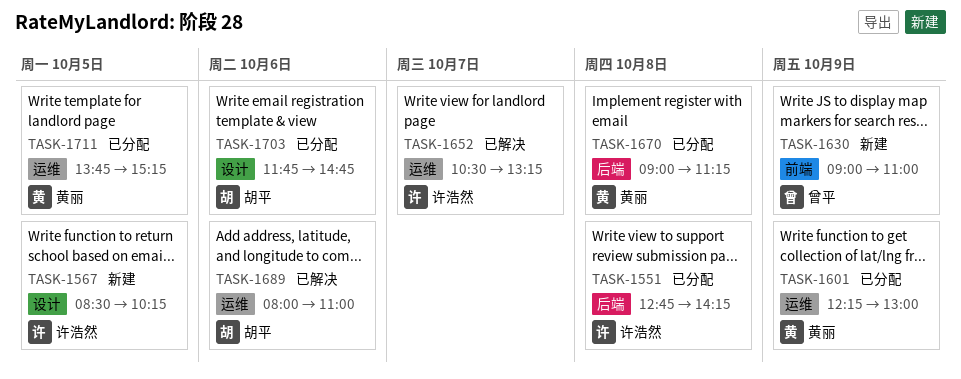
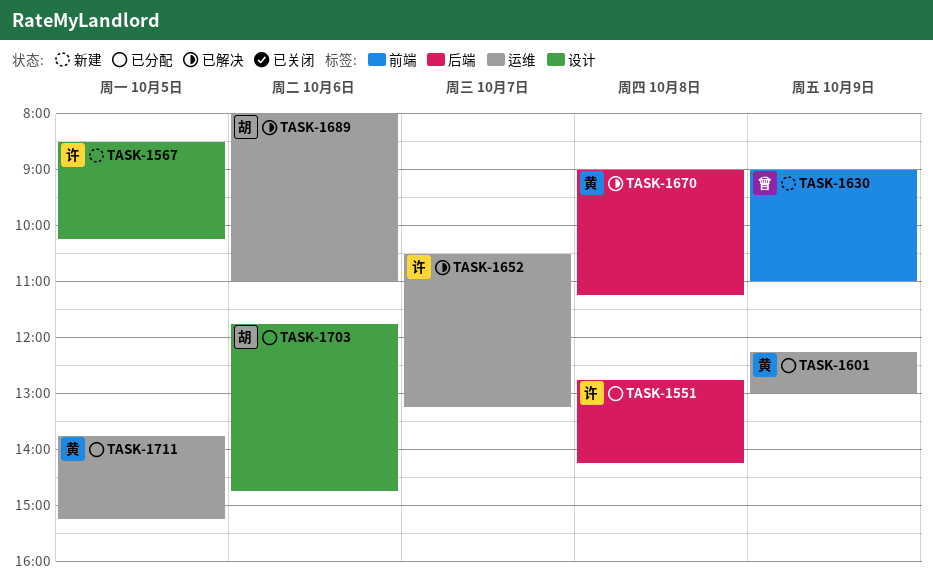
TASK-1670, status: 已分配 -> 已解决

